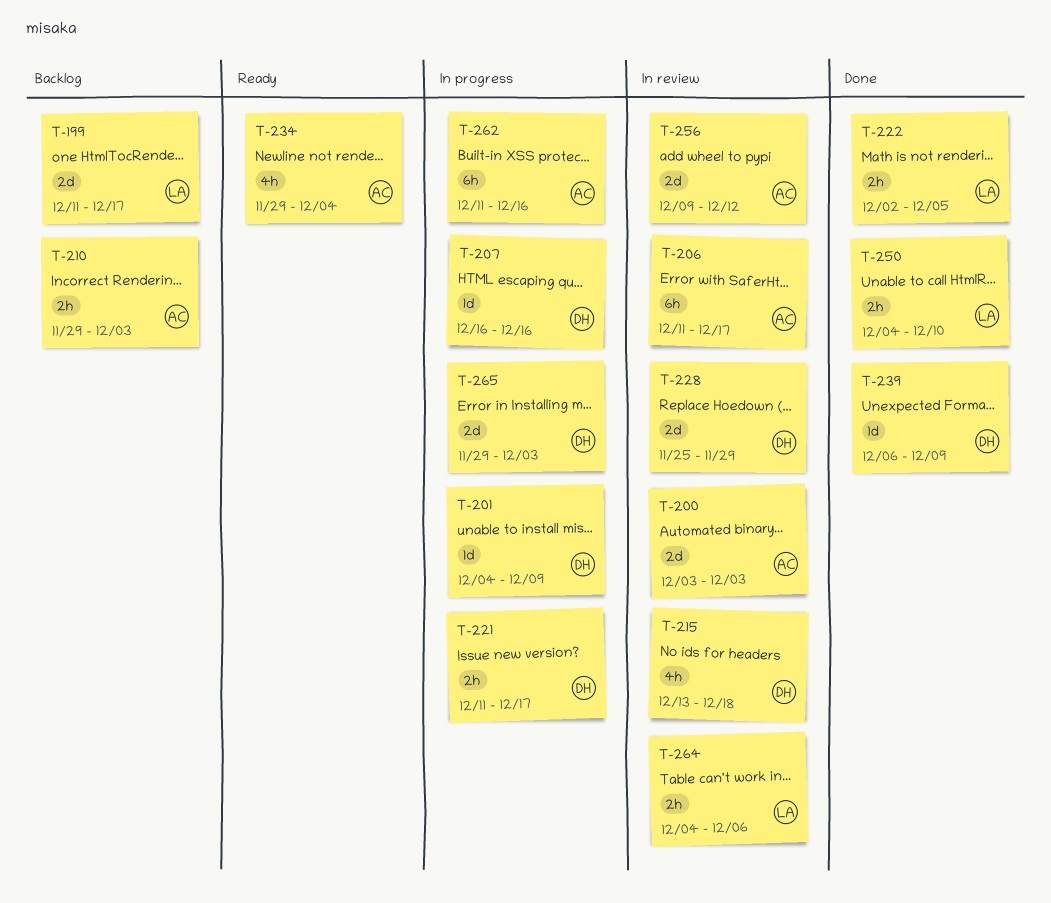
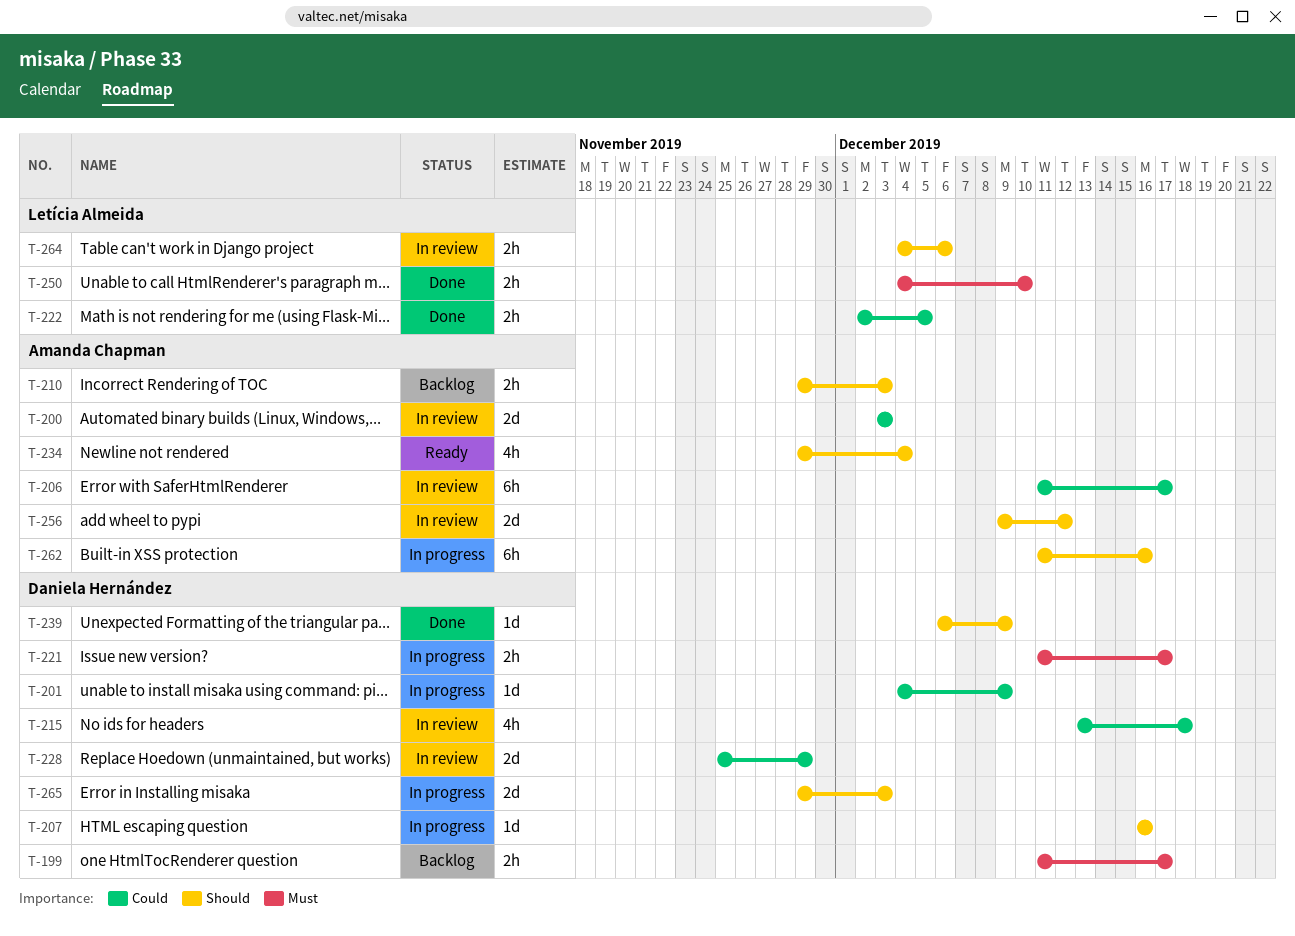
T-199, owner: Letícia Almeida -> Daniela Hernández
T-199, estimate: 2d -> 2h

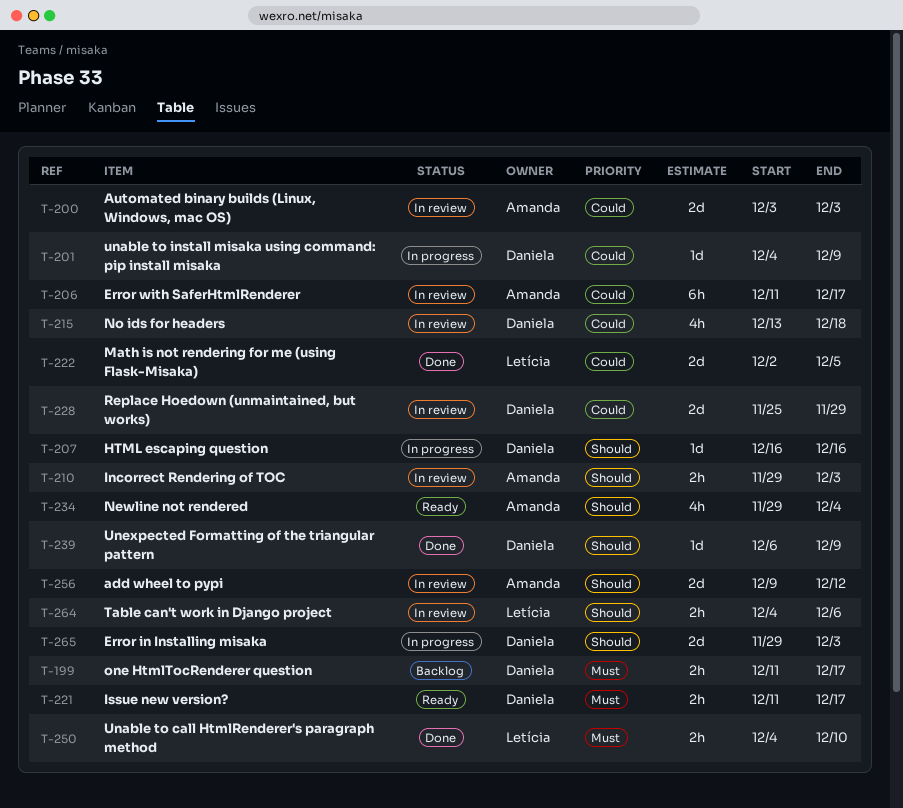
T-210, status: Backlog -> In review
T-221, status: In progress -> Ready
T-222, estimate: 2h -> 2d
T-262: present -> none

